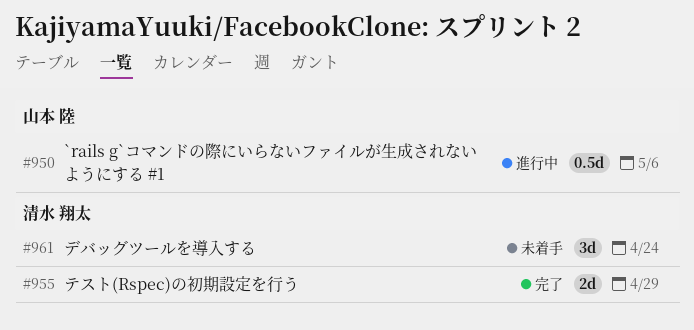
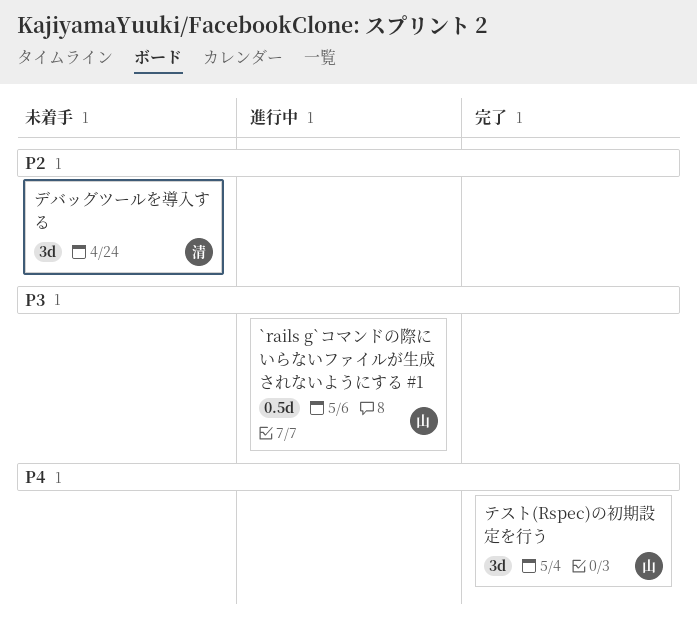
テスト(Rspec)の初期設定を行う, owner: 清水 翔太 -> 山本 陸
テスト(Rspec)の初期設定を行う, estimate: 2d -> 3d
テスト(Rspec)の初期設定を行う, due: Apr 29 -> May 4

